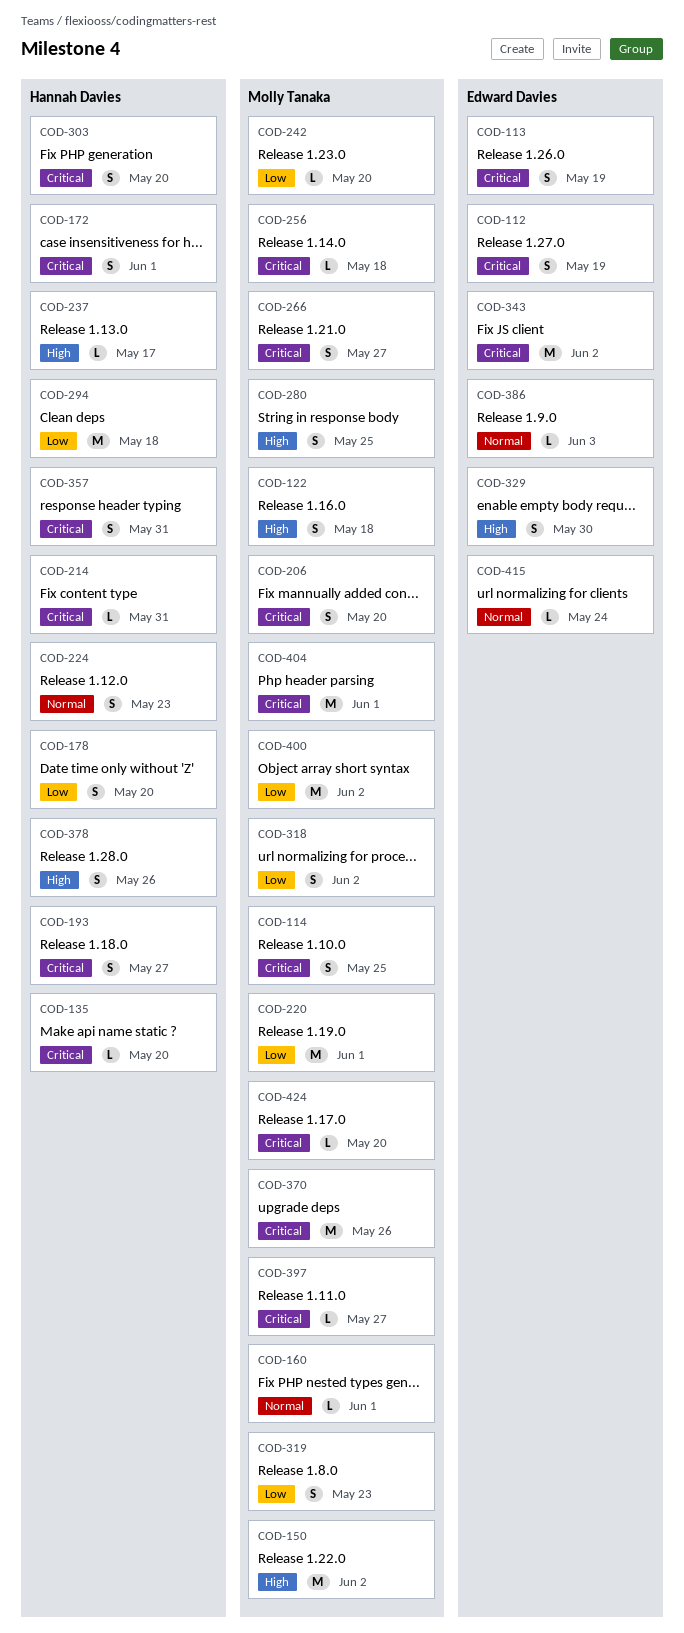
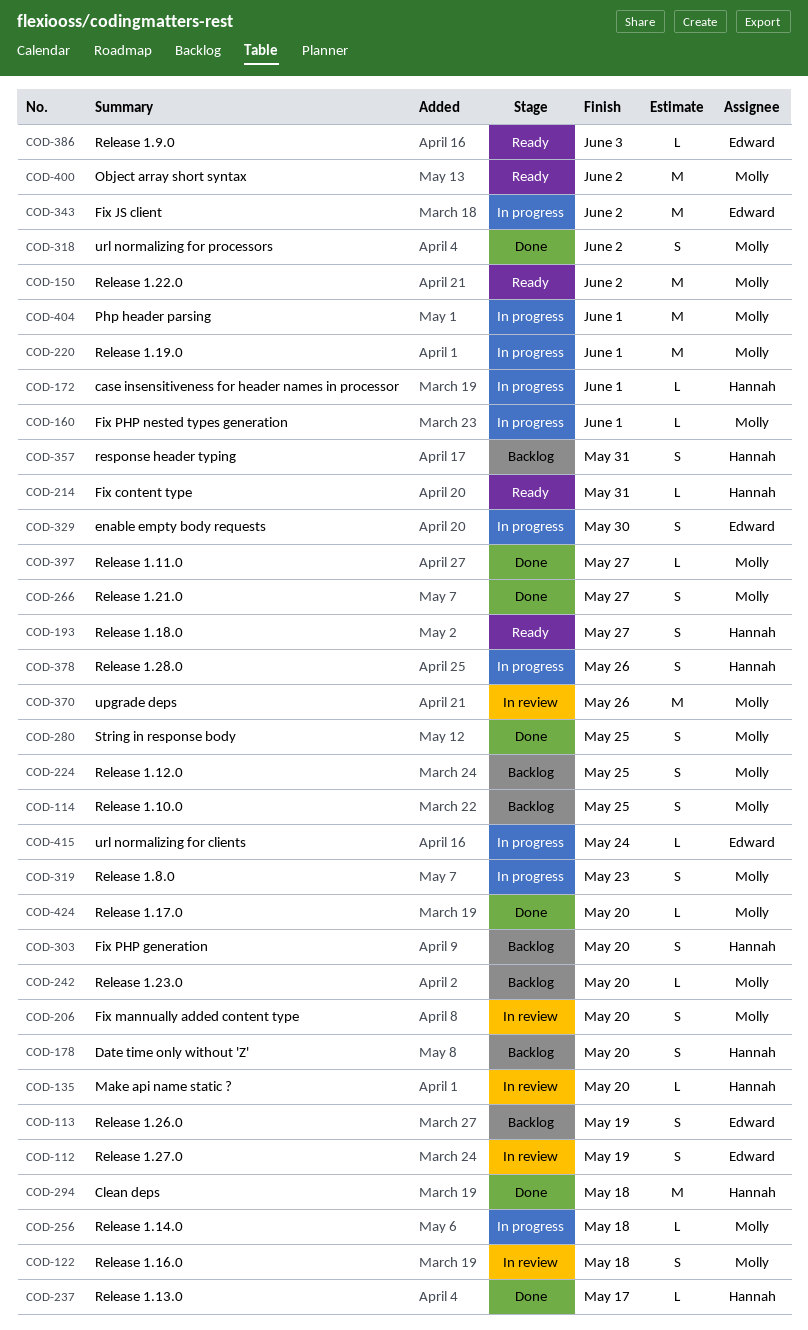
COD-172, estimate: S -> L
COD-224, owner: Hannah Davies -> Molly Tanaka
COD-224, due: May 23 -> May 25

